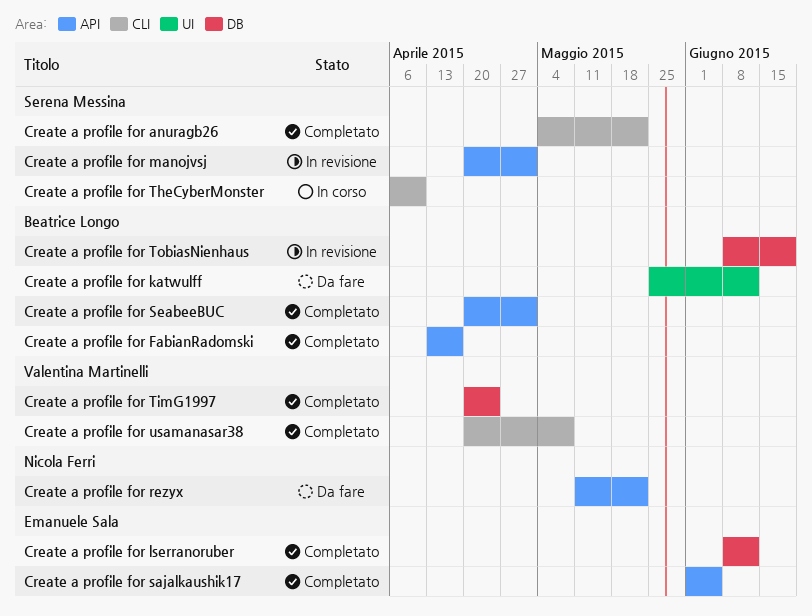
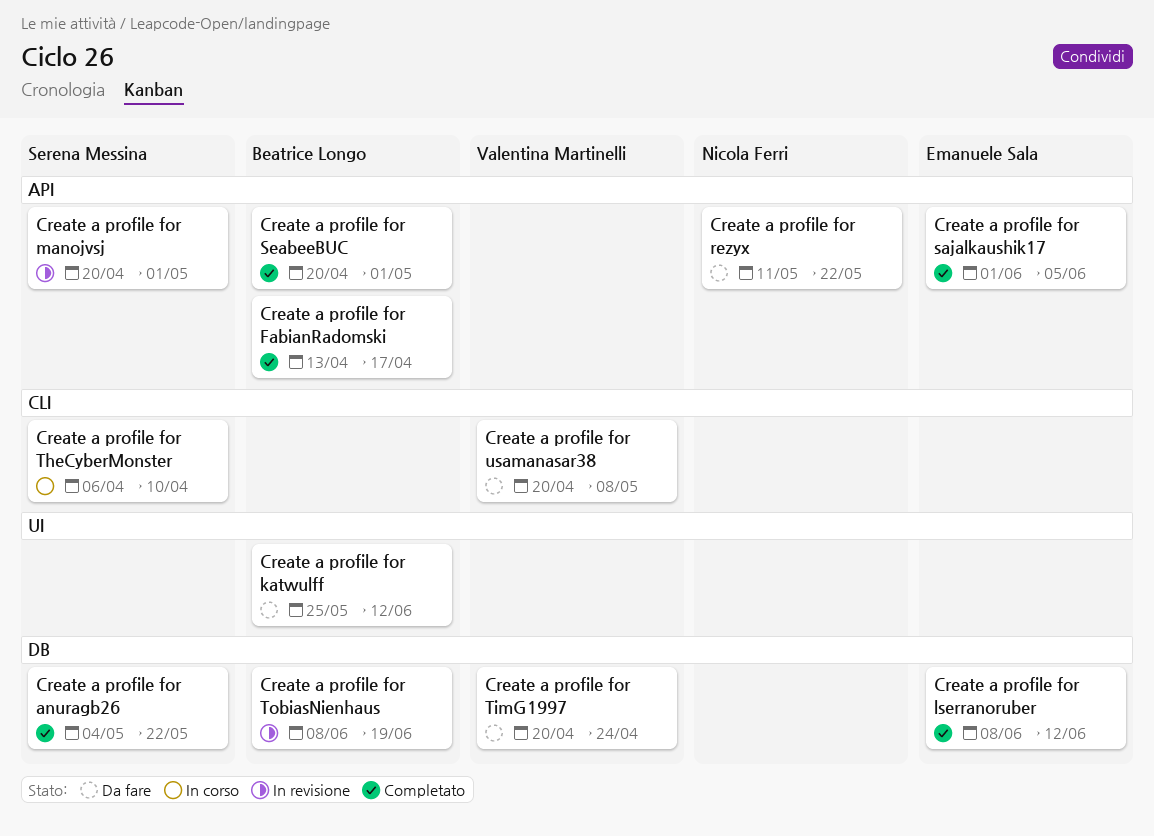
Create a profile for anuragb26, label: CLI -> DB
Create a profile for TimG1997, status: Completato -> Da fare
Create a profile for usamanasar38, status: Completato -> Da fare

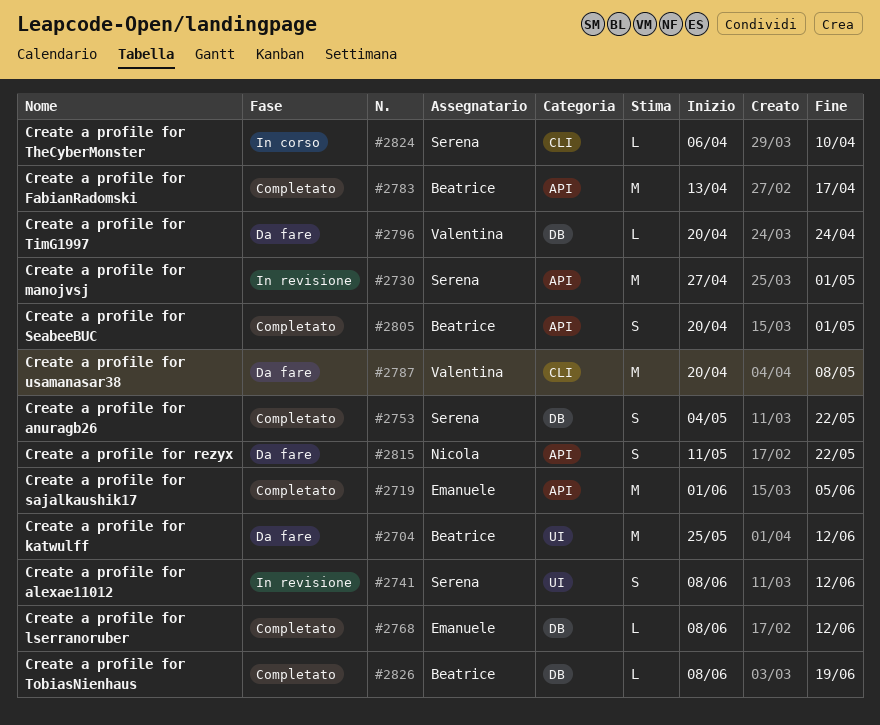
Create a profile for alexae11012: none -> present
Create a profile for manojvsj, start: Apr 20 -> Apr 27
Create a profile for TobiasNienhaus, status: In revisione -> Completato

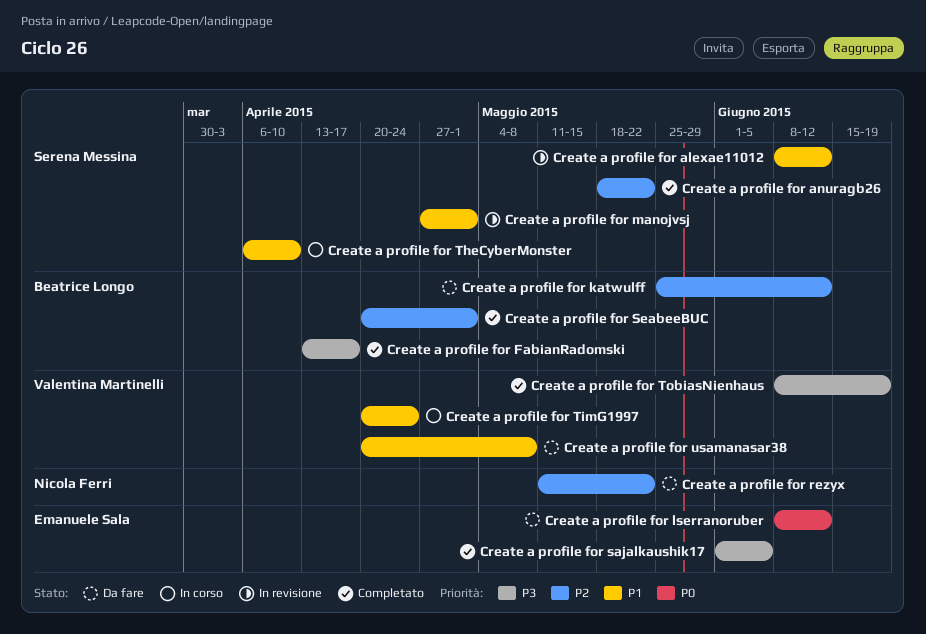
Create a profile for anuragb26, start: May 4 -> May 18
Create a profile for lserranoruber, status: Completato -> Da fare
Create a profile for TimG1997, status: Da fare -> In corso
Create a profile for TobiasNienhaus, owner: Beatrice Longo -> Valentina Martinelli

